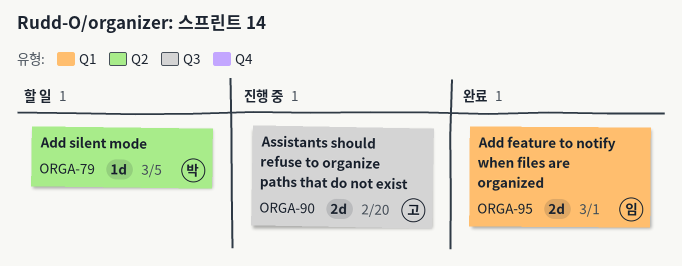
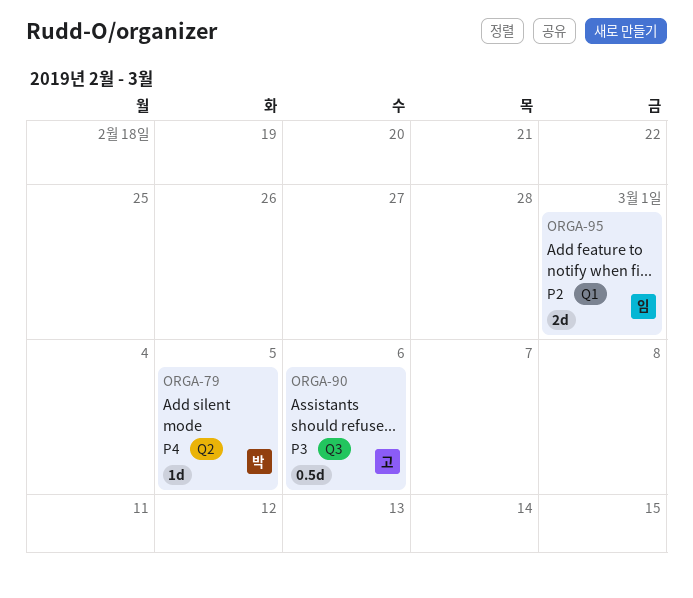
ORGA-90, estimate: 2d -> 0.5d
ORGA-90, due: Feb 20 -> Mar 6

